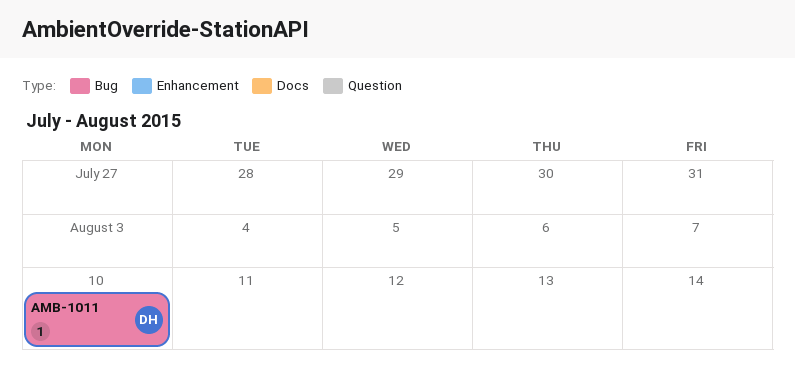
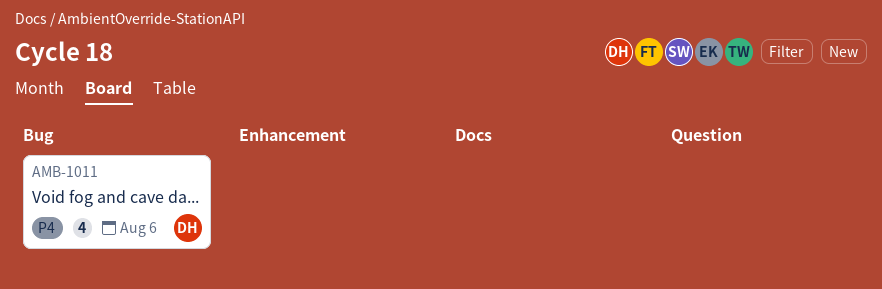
AMB-1011, estimate: 1 -> 4
AMB-1011, due: Aug 10 -> Aug 6

